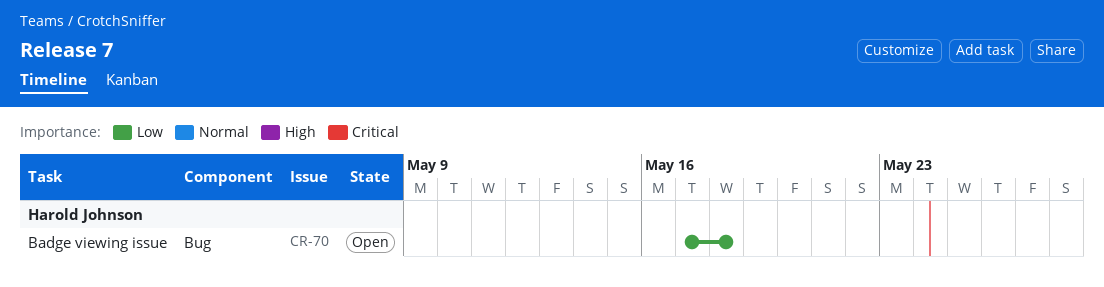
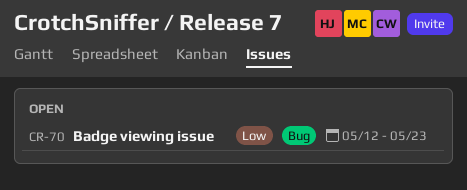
CR-70, start: May 17 -> May 12
CR-70, due: May 18 -> May 23

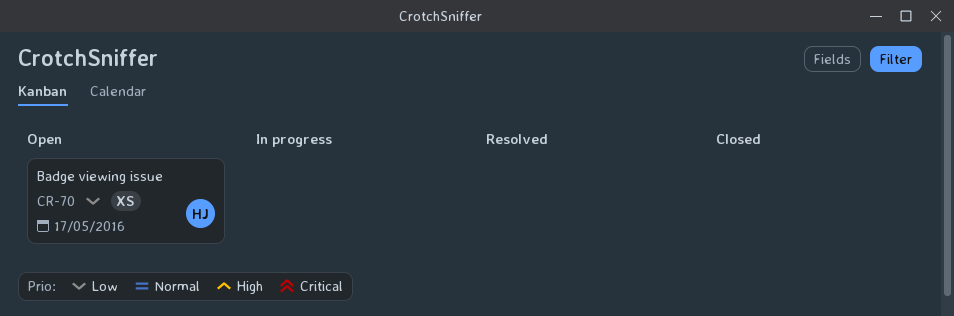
CR-70, due: May 23 -> May 17

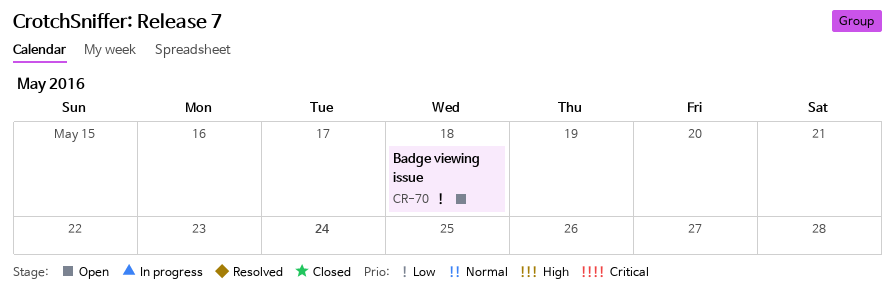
CR-70, due: May 17 -> May 18

